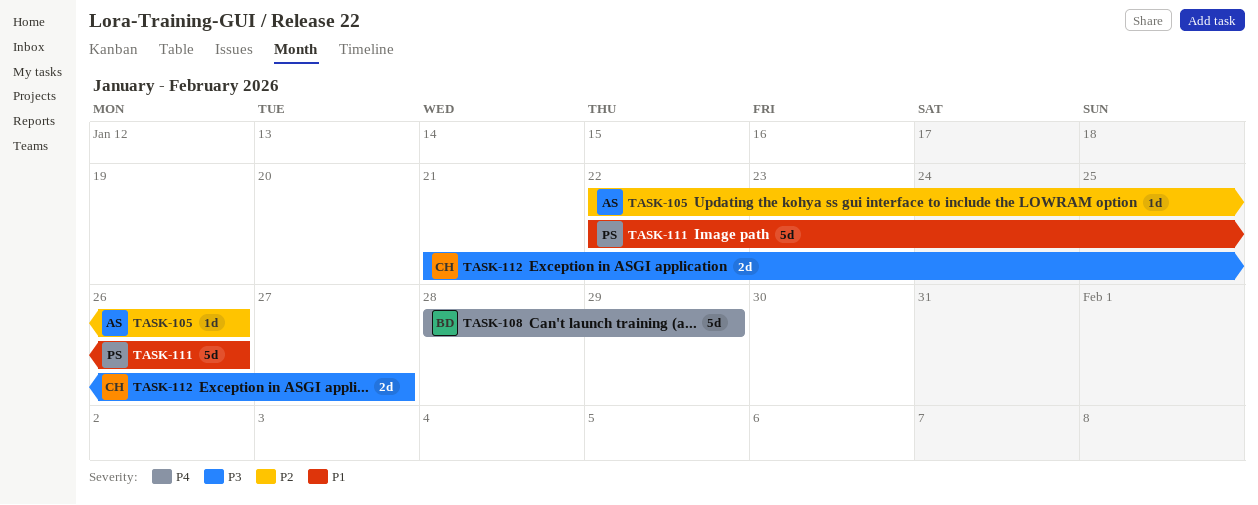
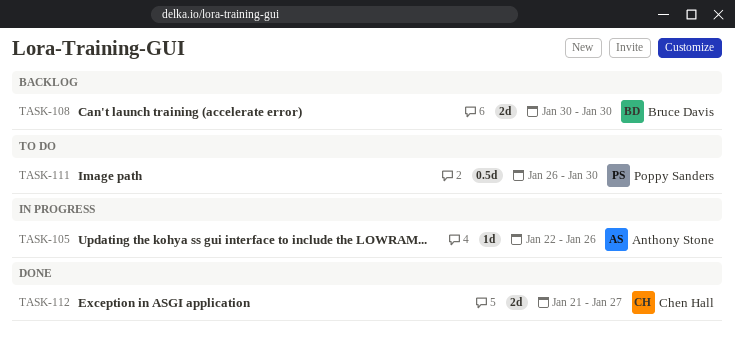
TASK-108, estimate: 5d -> 2d
TASK-108, start: Jan 28 -> Jan 30
TASK-108, due: Jan 29 -> Jan 30
TASK-111, estimate: 5d -> 0.5d
TASK-111, start: Jan 22 -> Jan 26
TASK-111, due: Jan 26 -> Jan 30

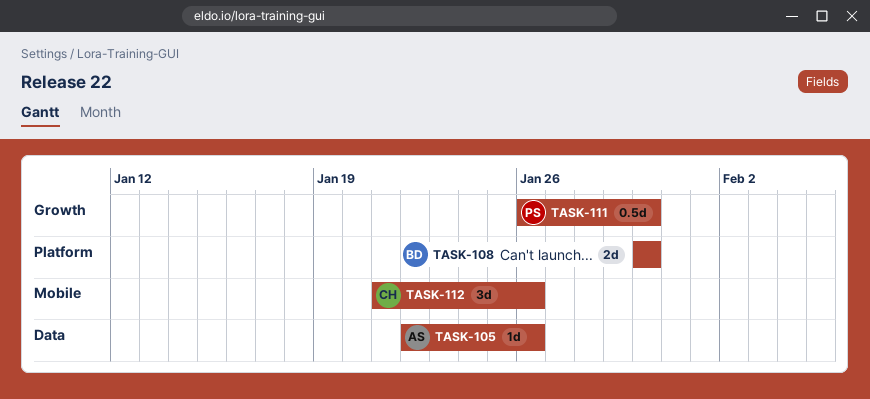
TASK-112, estimate: 2d -> 3d
TASK-112, due: Jan 27 -> Jan 26

